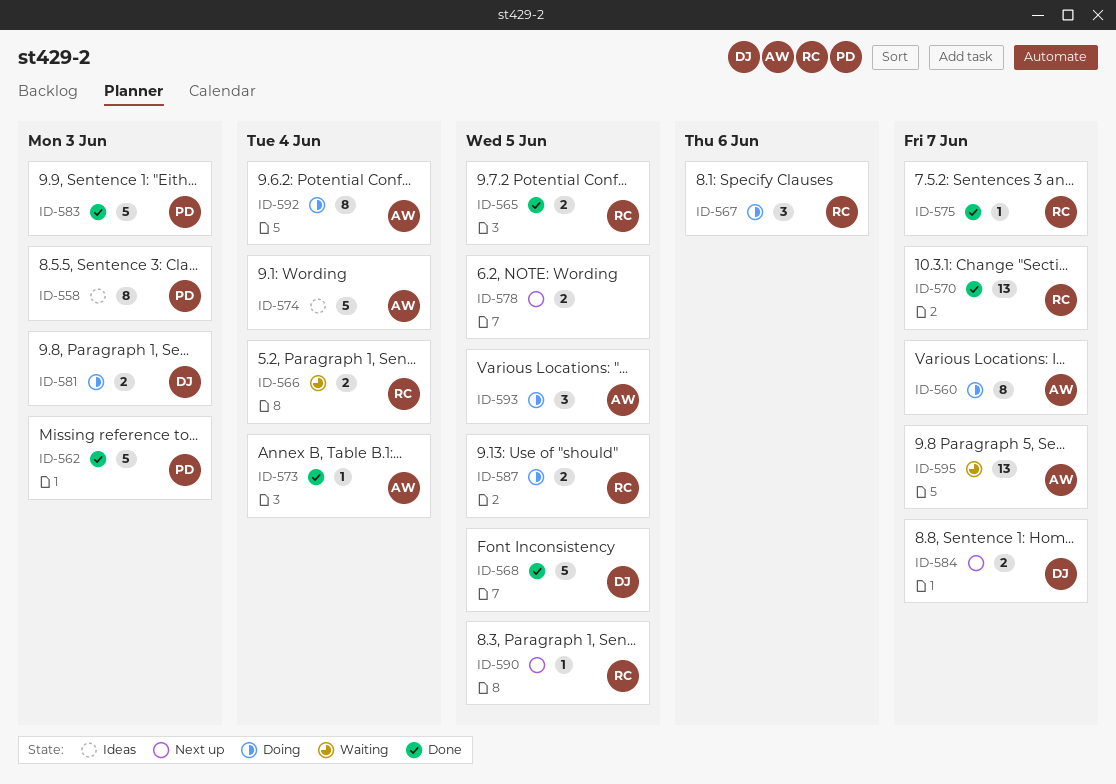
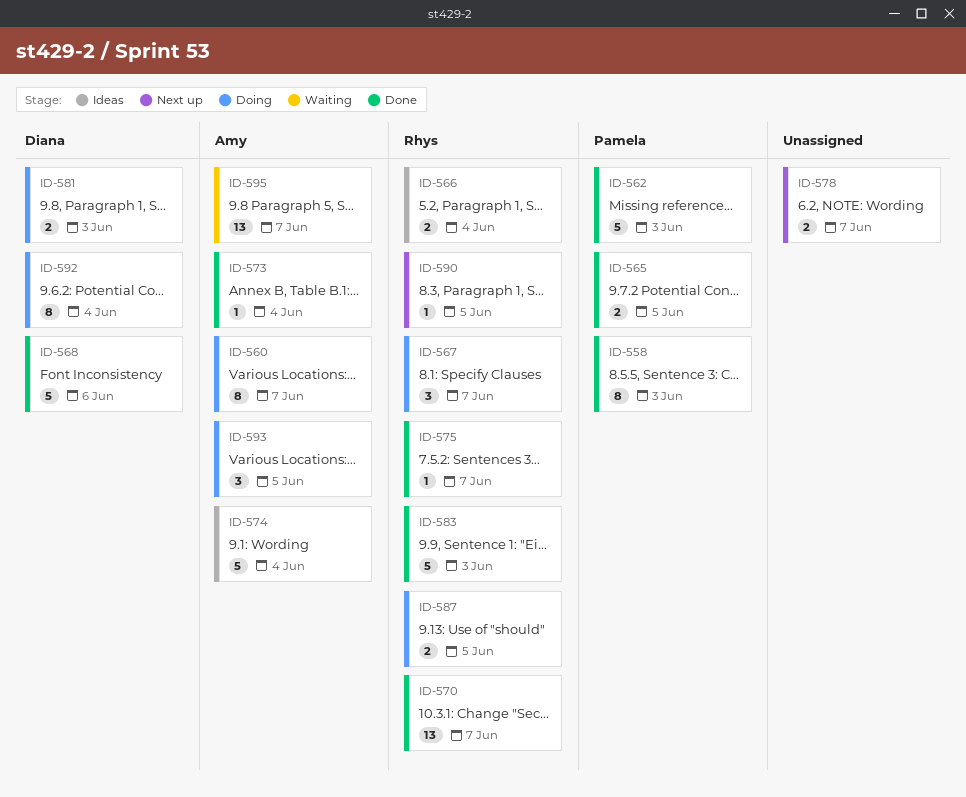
ID-558, status: Ideas -> Done
ID-565, owner: Rhys -> Pamela
ID-566, status: Waiting -> Ideas
ID-567, due: Jun 6 -> Jun 7
ID-568, due: Jun 5 -> Jun 6
ID-578, due: Jun 5 -> Jun 7
ID-583, owner: Pamela -> Rhys
ID-584: present -> none
ID-592, owner: Amy -> Diana

